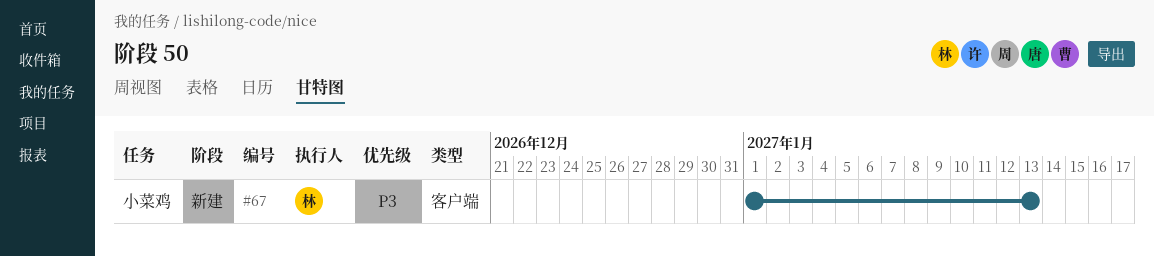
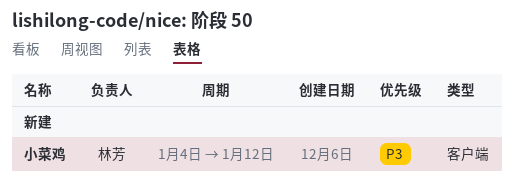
小菜鸡, start: Jan 1 -> Jan 4
小菜鸡, due: Jan 13 -> Jan 12

